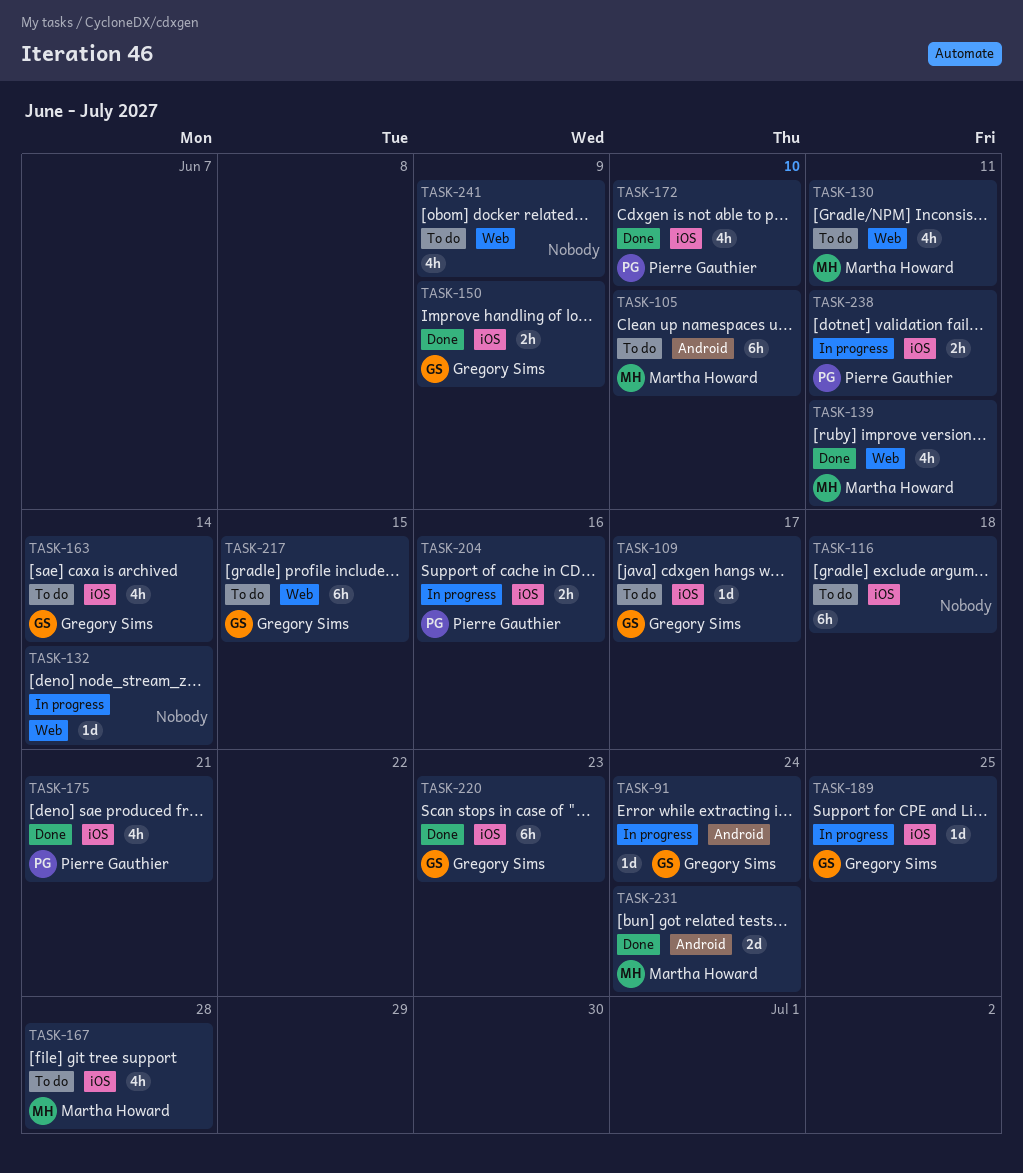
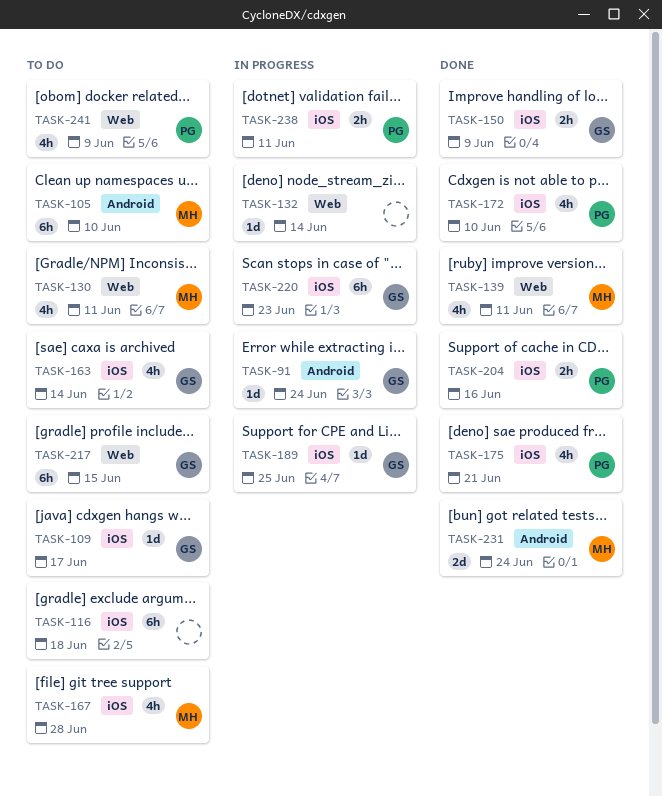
TASK-204, status: In progress -> Done
TASK-220, status: Done -> In progress
TASK-241, owner: none -> Pierre Gauthier

